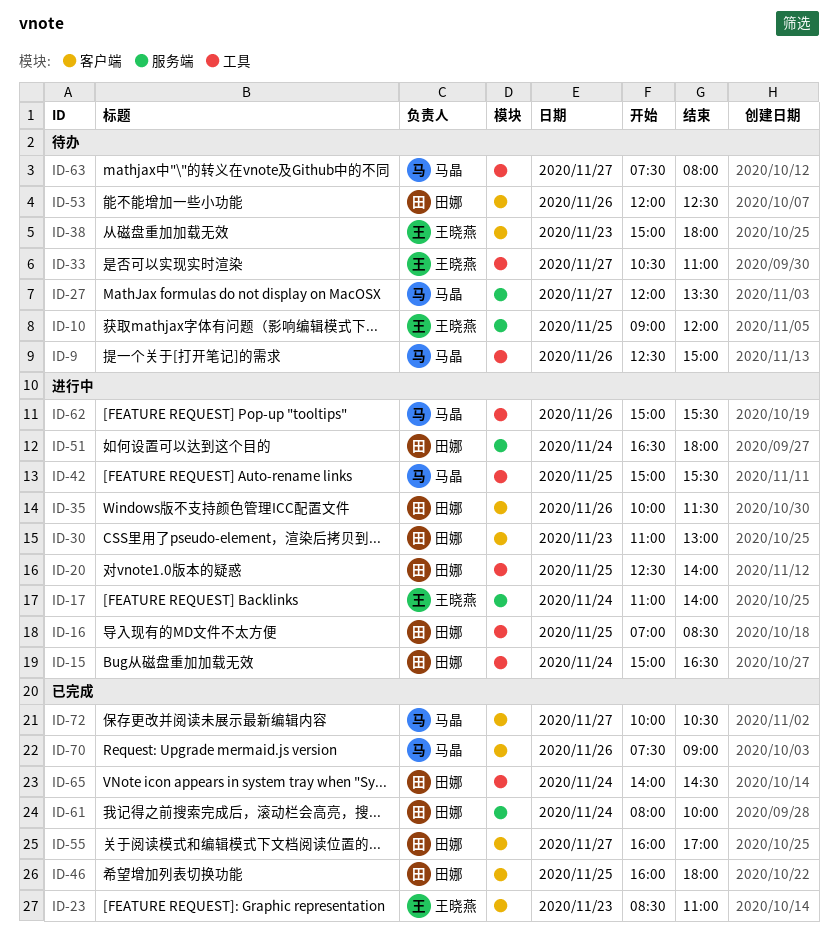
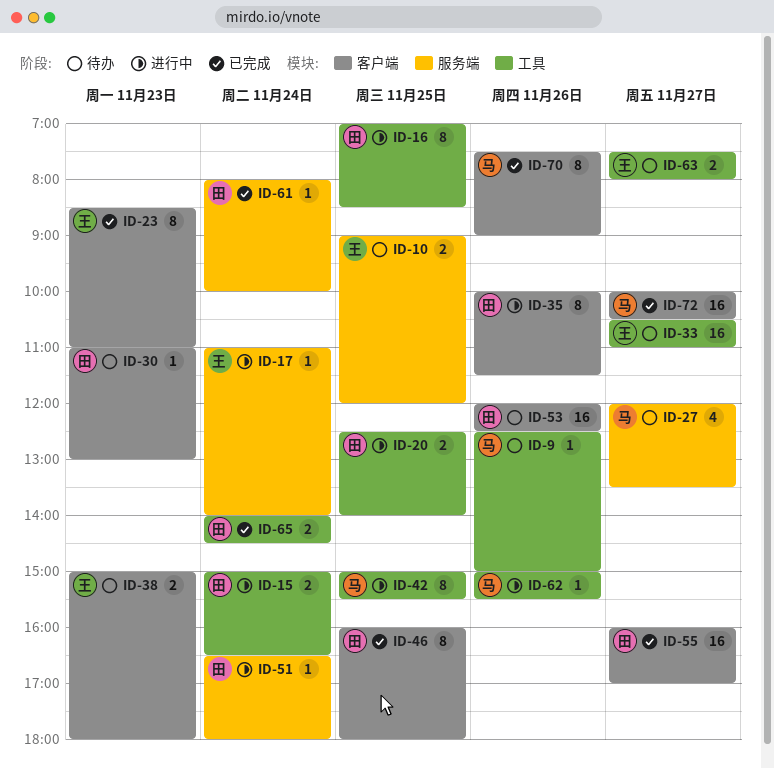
ID-30, status: 进行中 -> 待办
ID-63, owner: 马晶 -> 王晓燕

